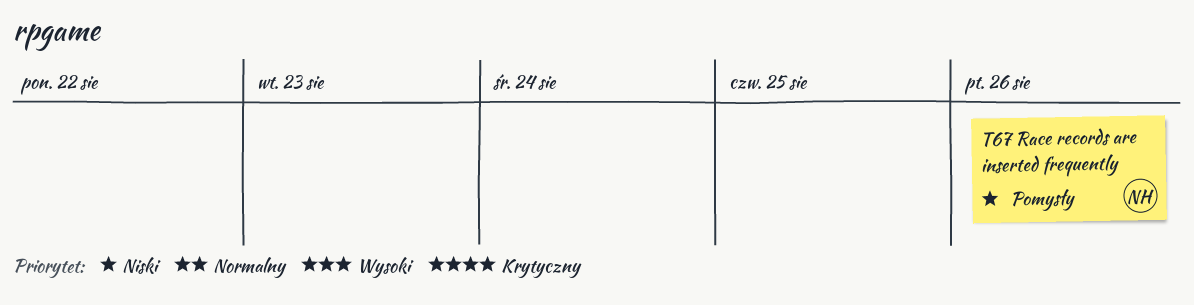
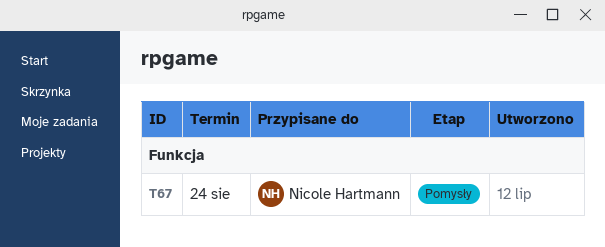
T67, due: Aug 26 -> Aug 24

